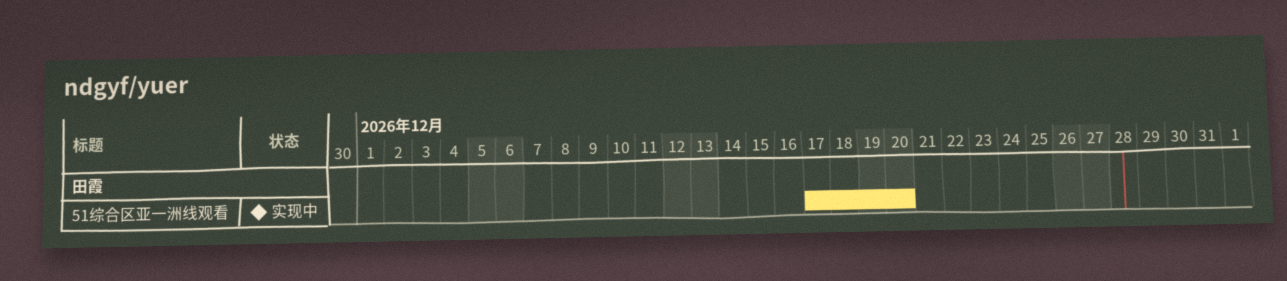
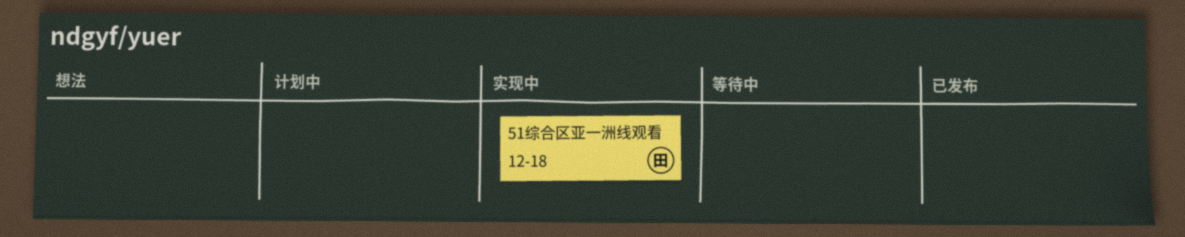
51综合区亚一洲线观看, due: Dec 20 -> Dec 18

